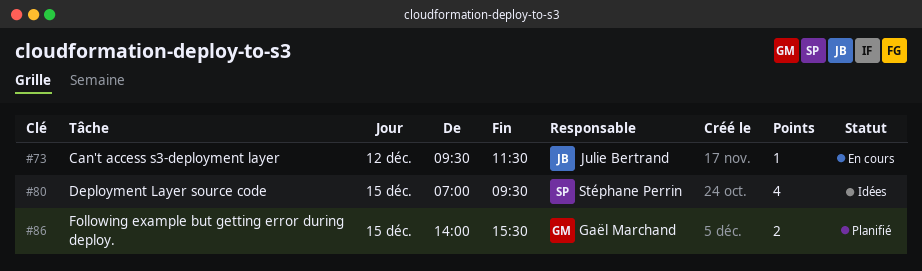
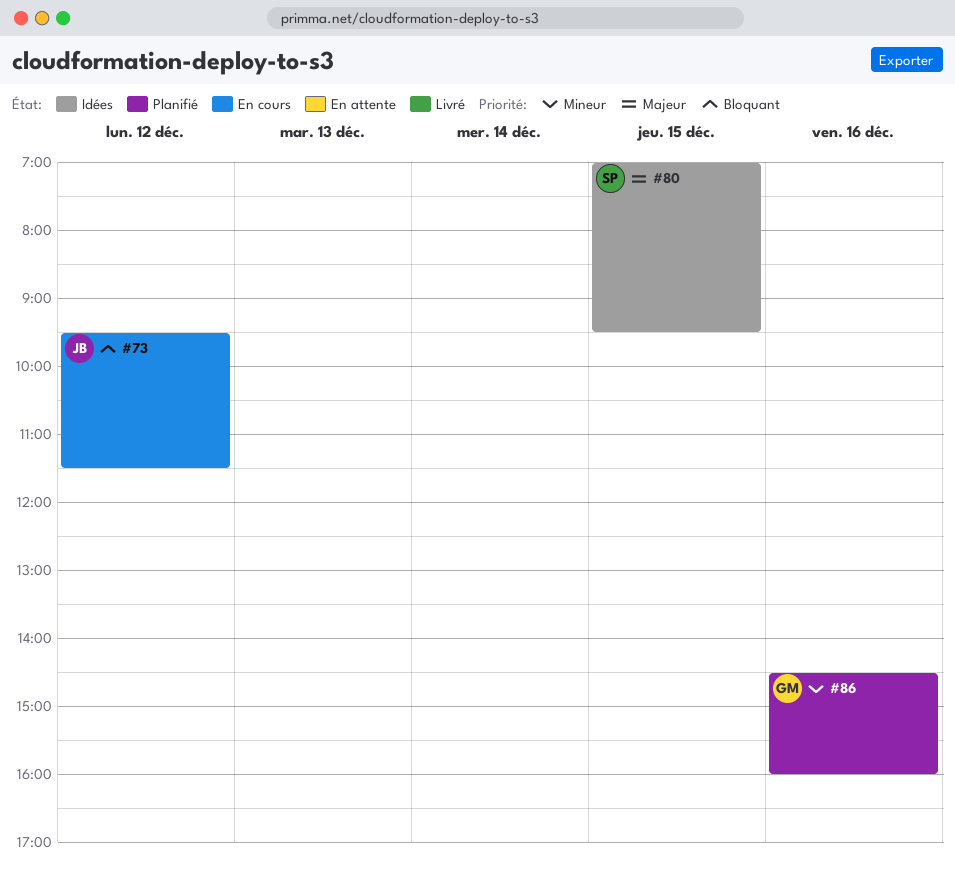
#86, day: Dec 15 -> Dec 16
#86, begins: 14:00 -> 14:30
#86, ends: 15:30 -> 16:00

